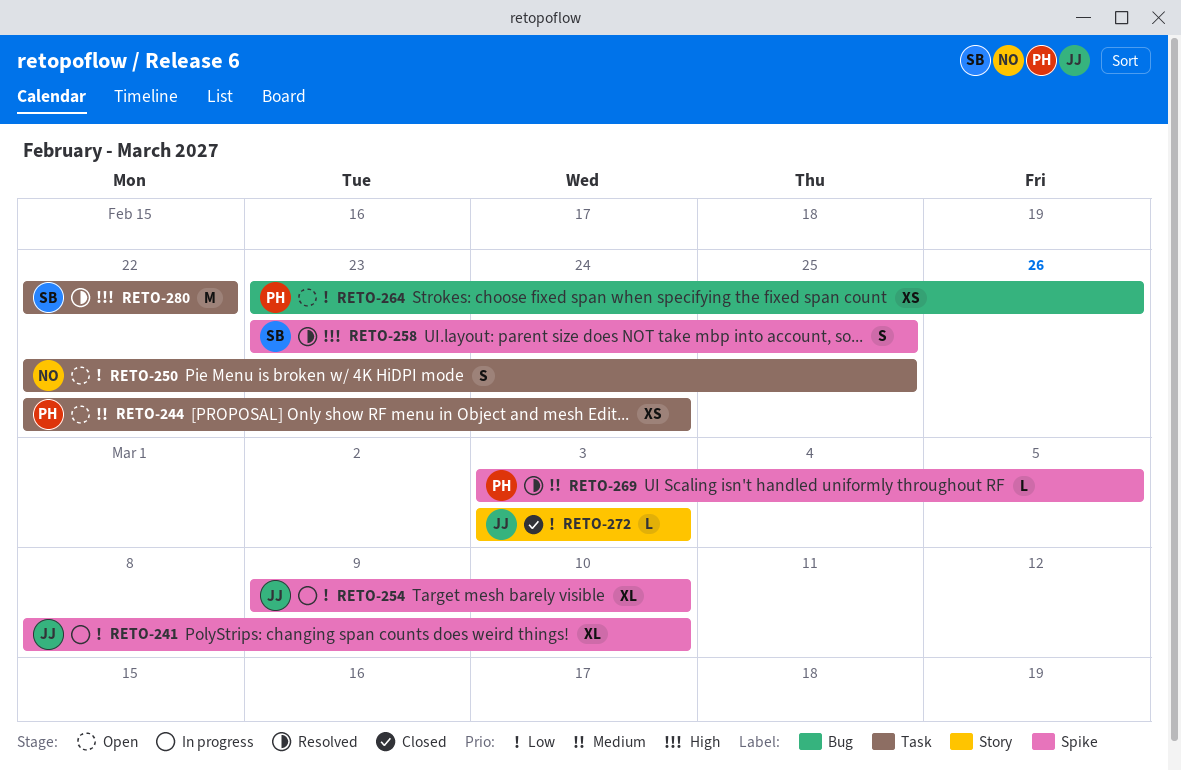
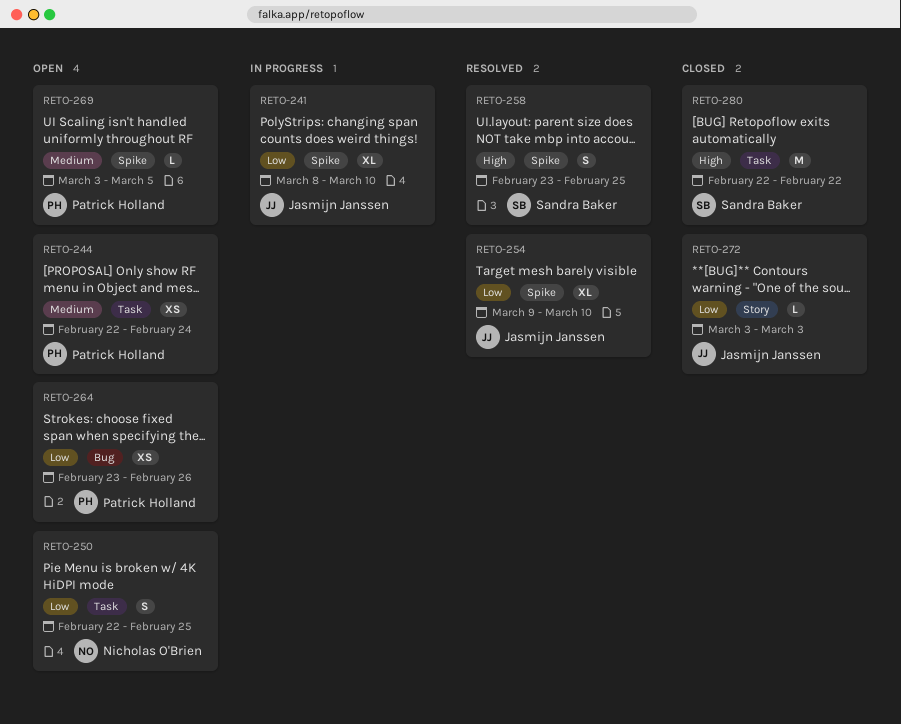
RETO-254, status: In progress -> Resolved
RETO-269, status: Resolved -> Open
RETO-280, status: Resolved -> Closed

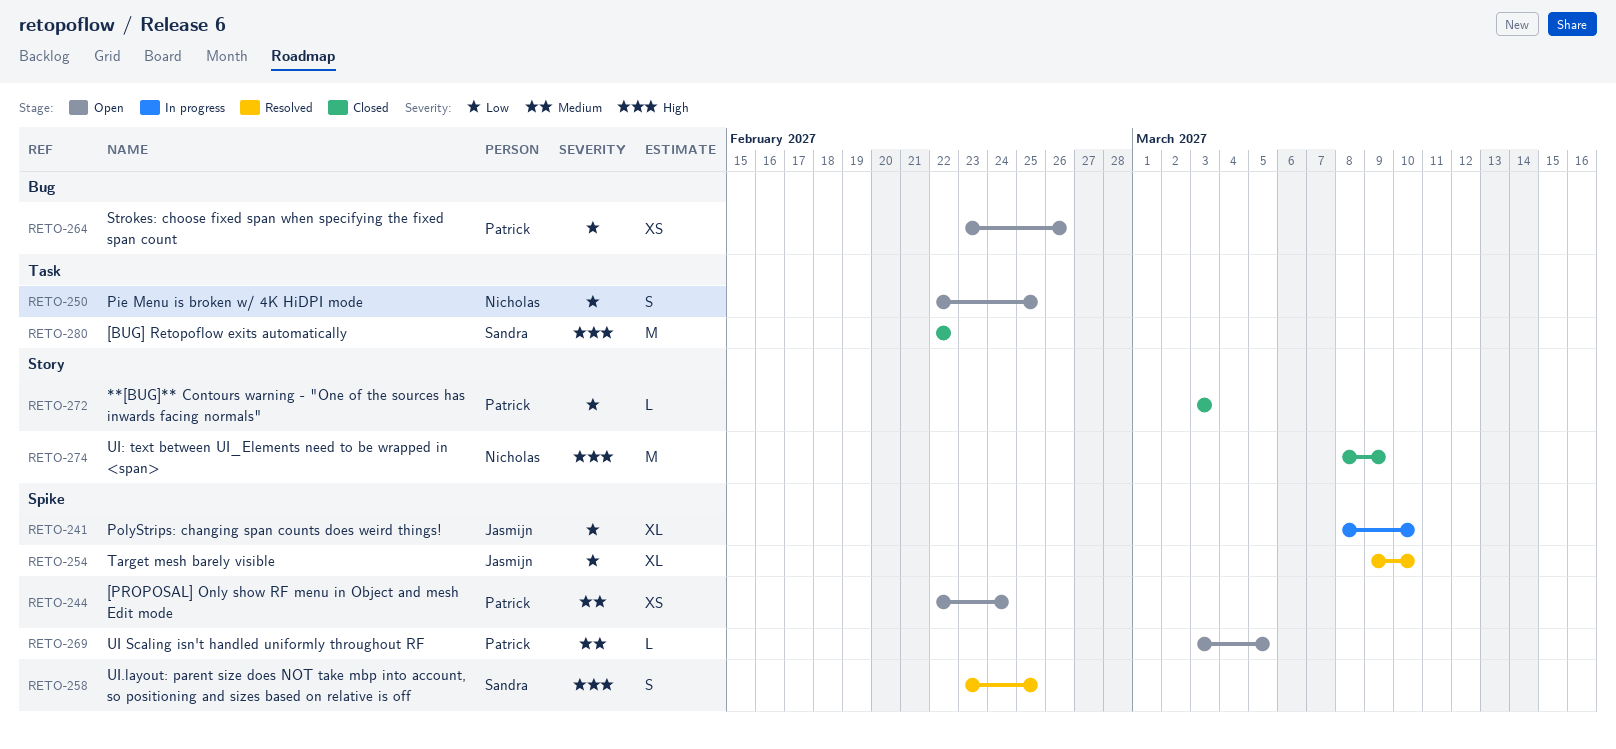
RETO-244, label: Task -> Spike
RETO-272, owner: Jasmijn Janssen -> Patrick Holland
RETO-274: none -> present

